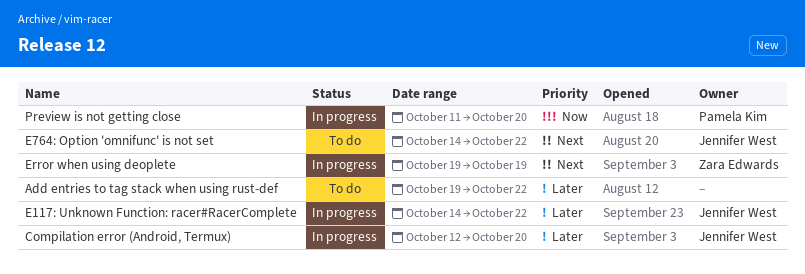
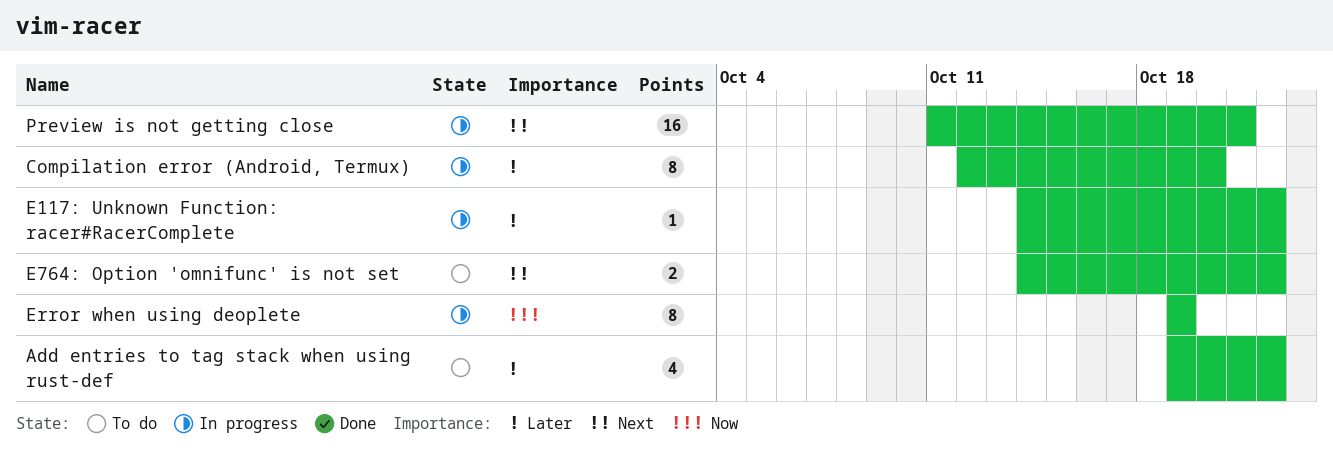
Error when using deoplete, priority: Next -> Now
Preview is not getting close, priority: Now -> Next
Preview is not getting close, due: Oct 20 -> Oct 21

